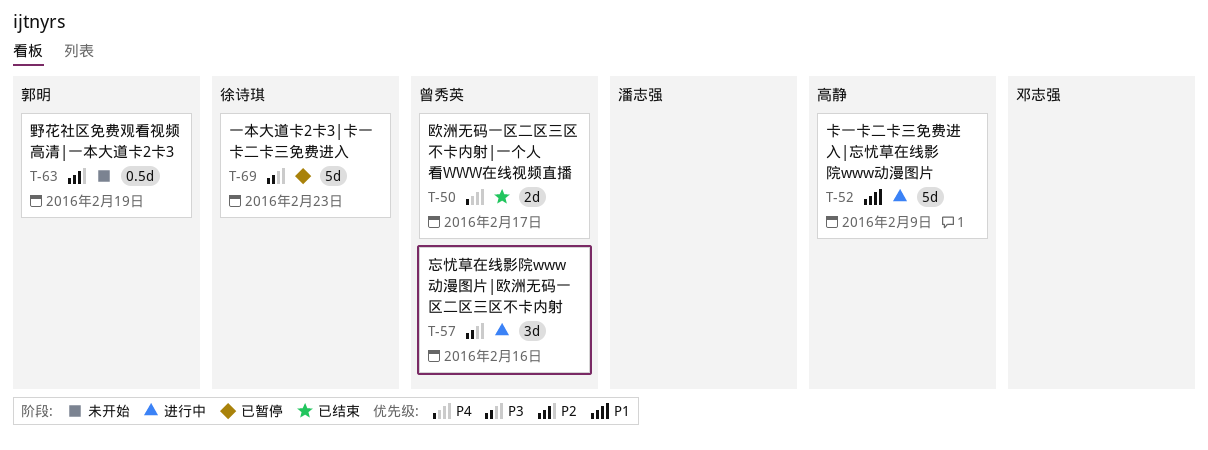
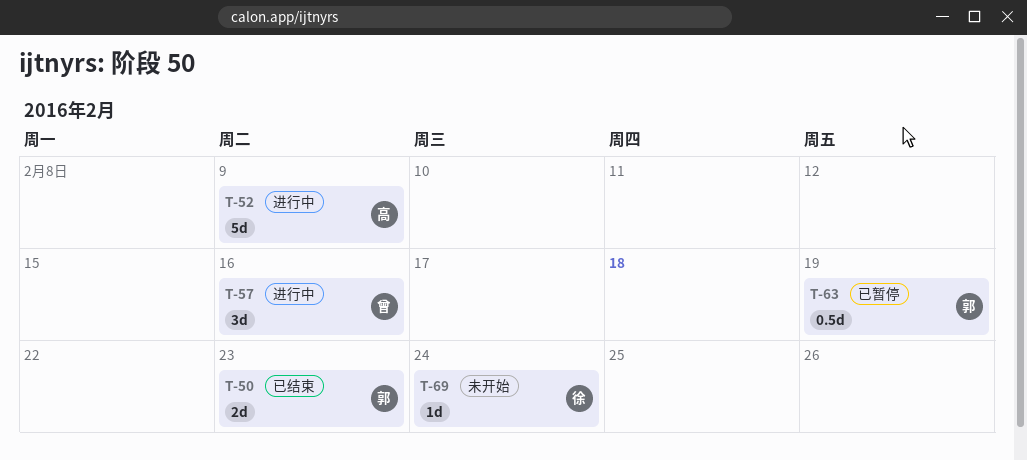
T-50, owner: 曾秀英 -> 郭明
T-50, due: Feb 17 -> Feb 23
T-63, status: 未开始 -> 已暂停
T-69, status: 已暂停 -> 未开始
T-69, estimate: 5d -> 1d
T-69, due: Feb 23 -> Feb 24

